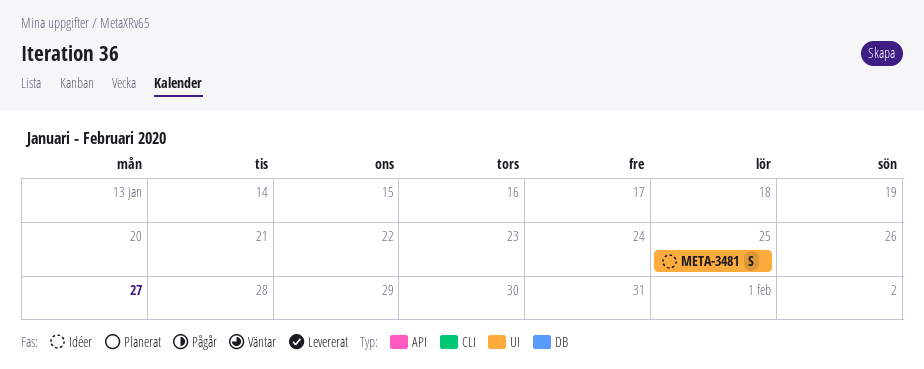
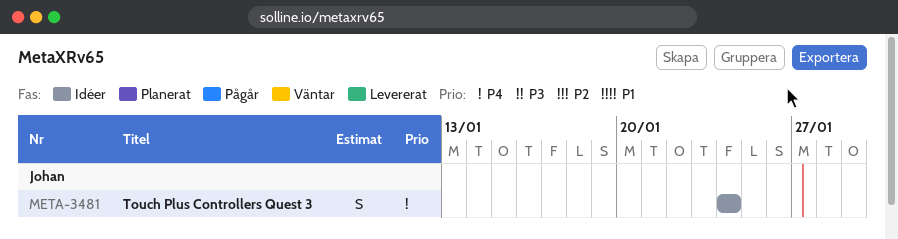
META-3481, start: Jan 25 -> Jan 24
META-3481, due: Jan 25 -> Jan 24

